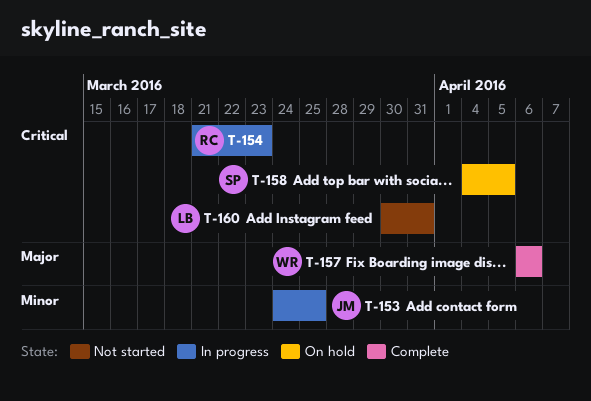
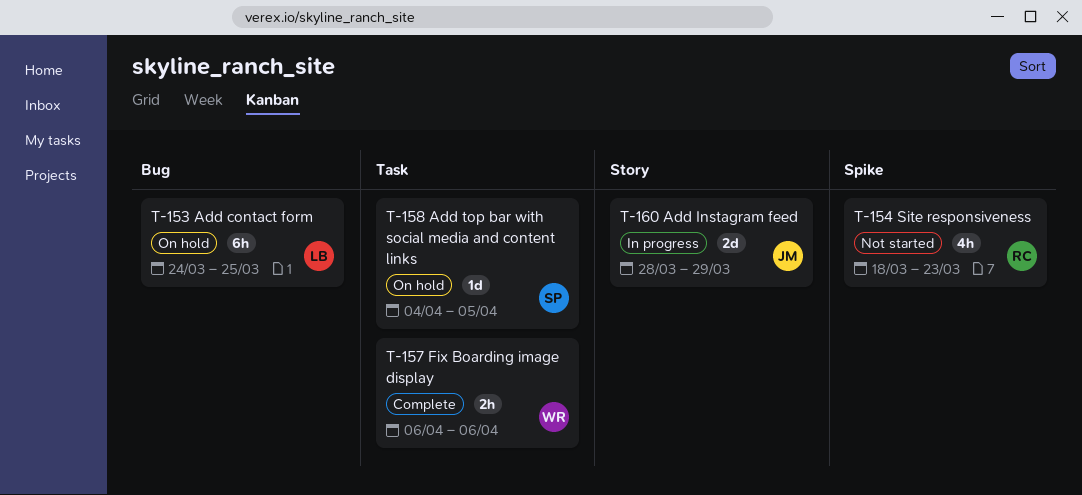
T-153, status: In progress -> On hold
T-153, owner: JM -> LB
T-154, status: In progress -> Not started
T-154, start: Mar 21 -> Mar 18
T-160, status: Not started -> In progress
T-160, owner: LB -> JM
T-160, start: Mar 30 -> Mar 28
T-160, due: Mar 31 -> Mar 29

